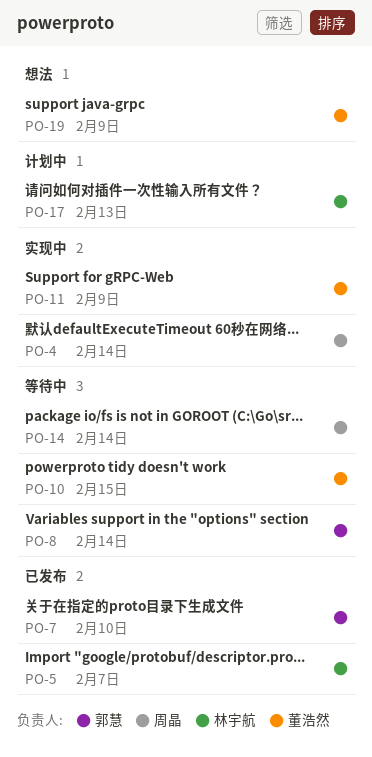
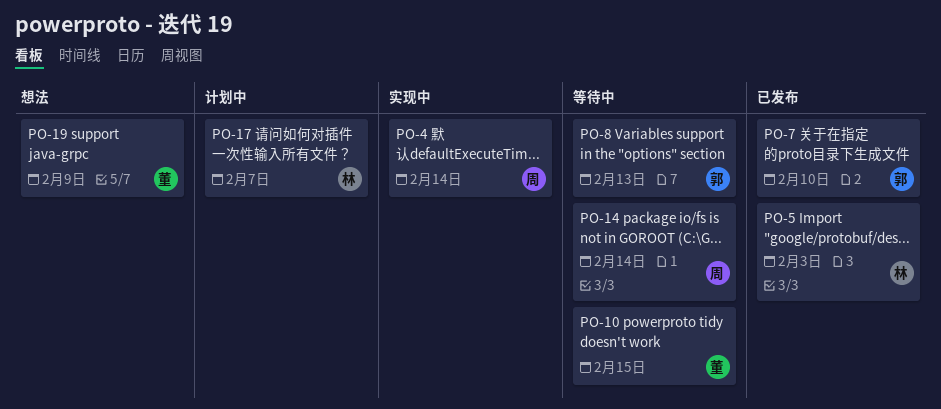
PO-5, due: Feb 7 -> Feb 3
PO-8, due: Feb 14 -> Feb 13
PO-11: present -> none
PO-17, due: Feb 13 -> Feb 7

